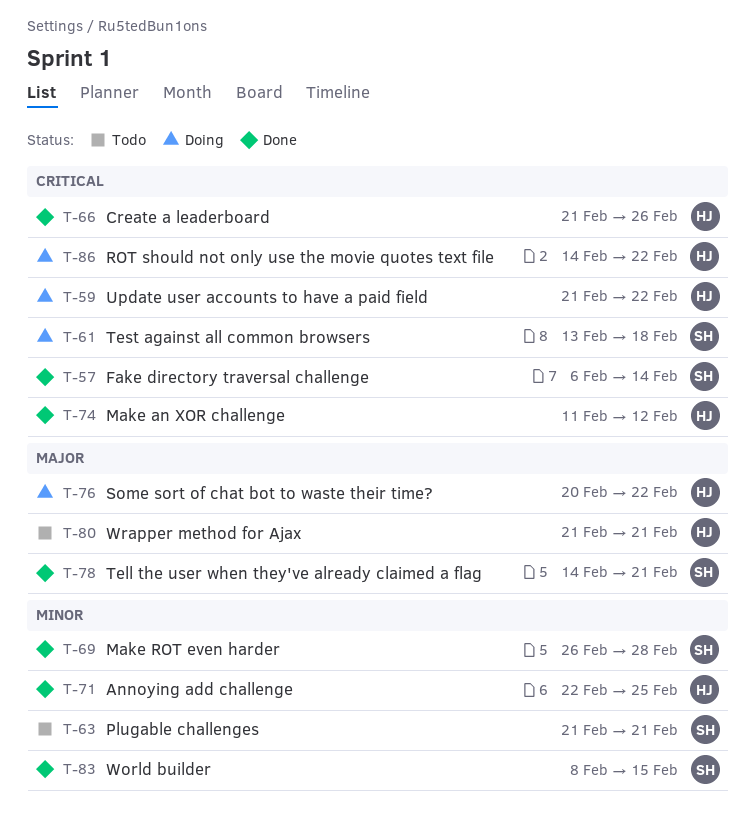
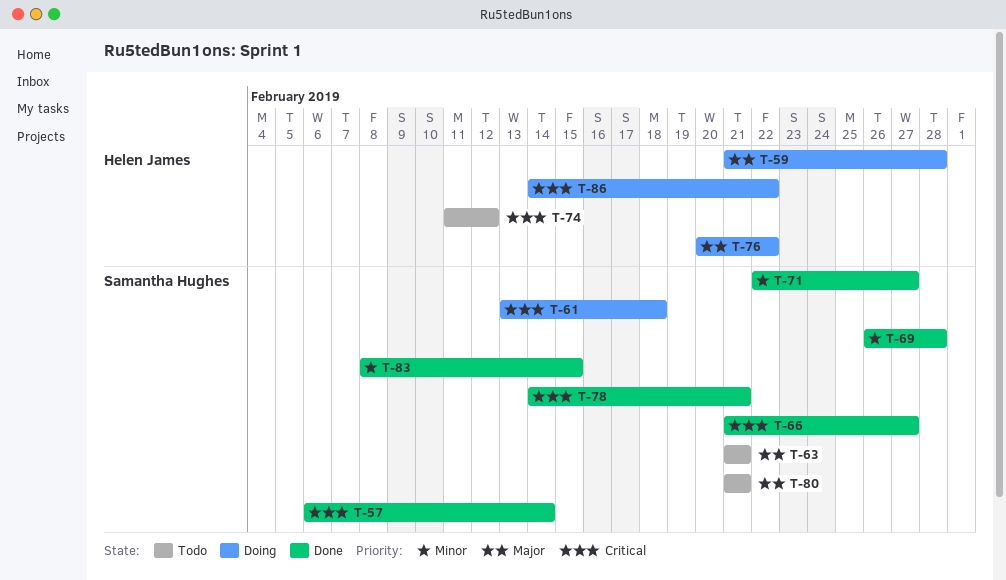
T-59, priority: Critical -> Major
T-59, due: Feb 22 -> Feb 28
T-63, priority: Minor -> Major
T-66, owner: Helen James -> Samantha Hughes
T-66, due: Feb 26 -> Feb 27
T-71, owner: Helen James -> Samantha Hughes
T-71, due: Feb 25 -> Feb 27
T-74, status: Done -> Todo
T-78, priority: Major -> Critical
T-80, owner: Helen James -> Samantha Hughes

